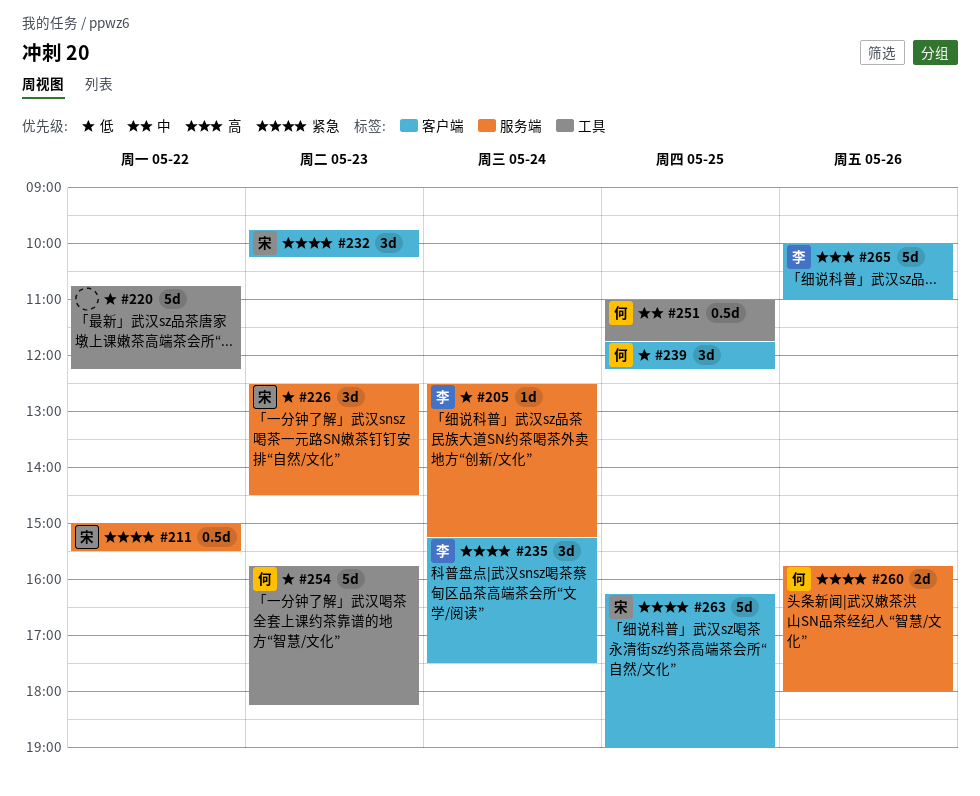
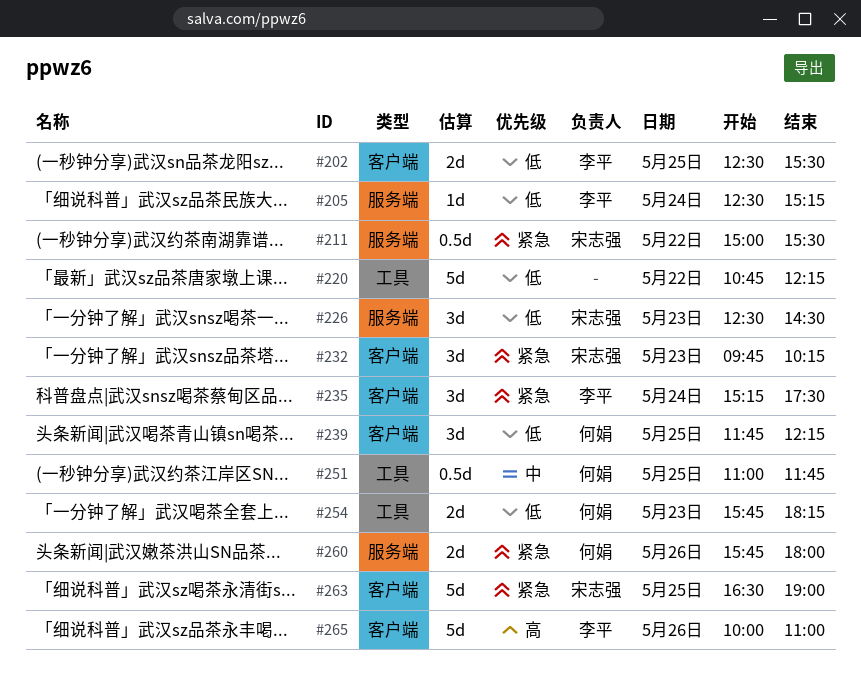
#202: none -> present
#254, estimate: 5d -> 2d
#263, begins: 16:15 -> 16:30

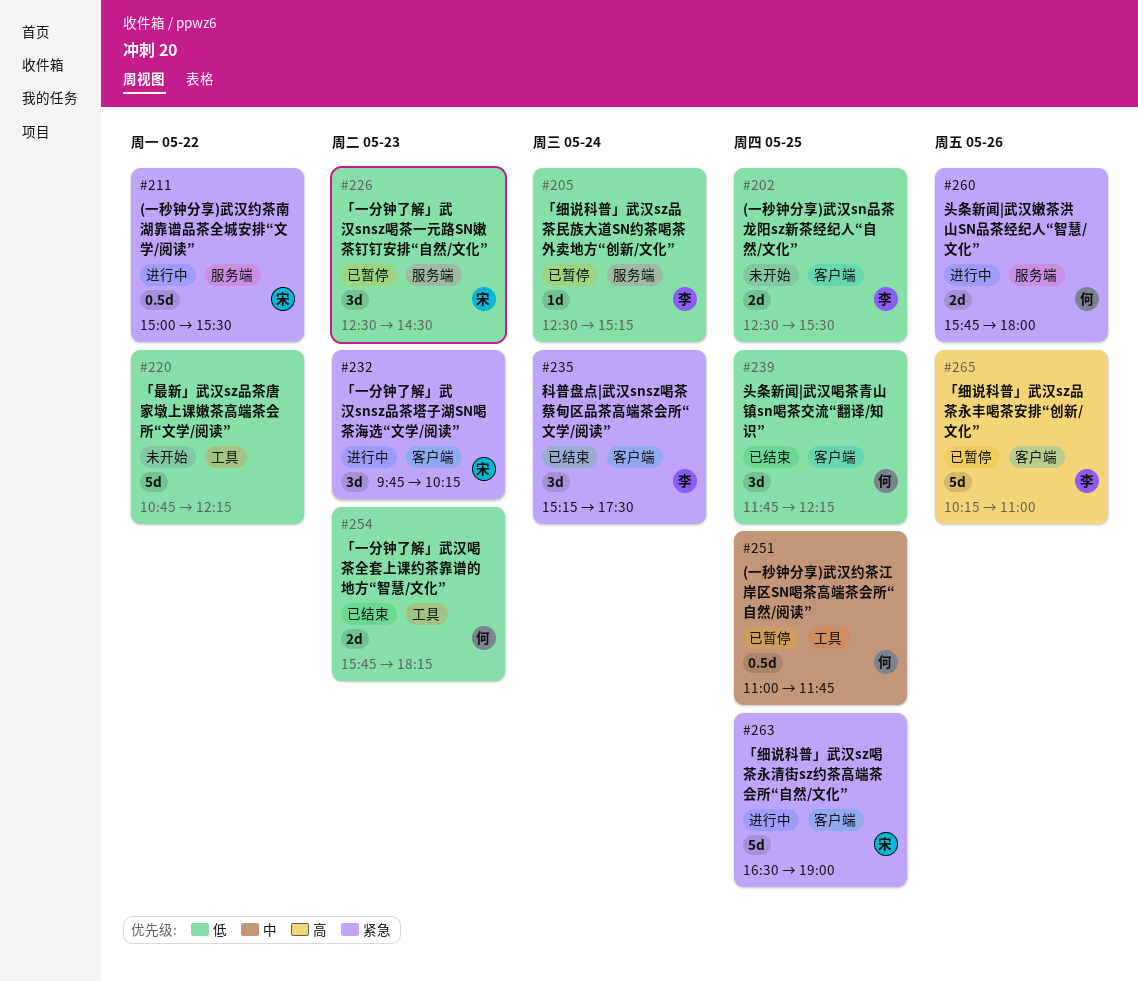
#265, begins: 10:00 -> 10:15

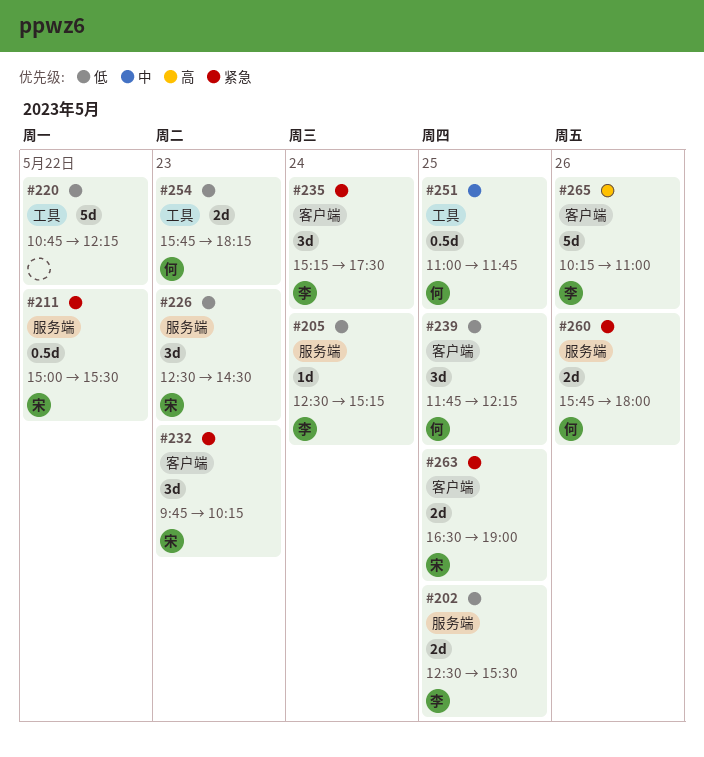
#202, label: 客户端 -> 服务端
#263, estimate: 5d -> 2d

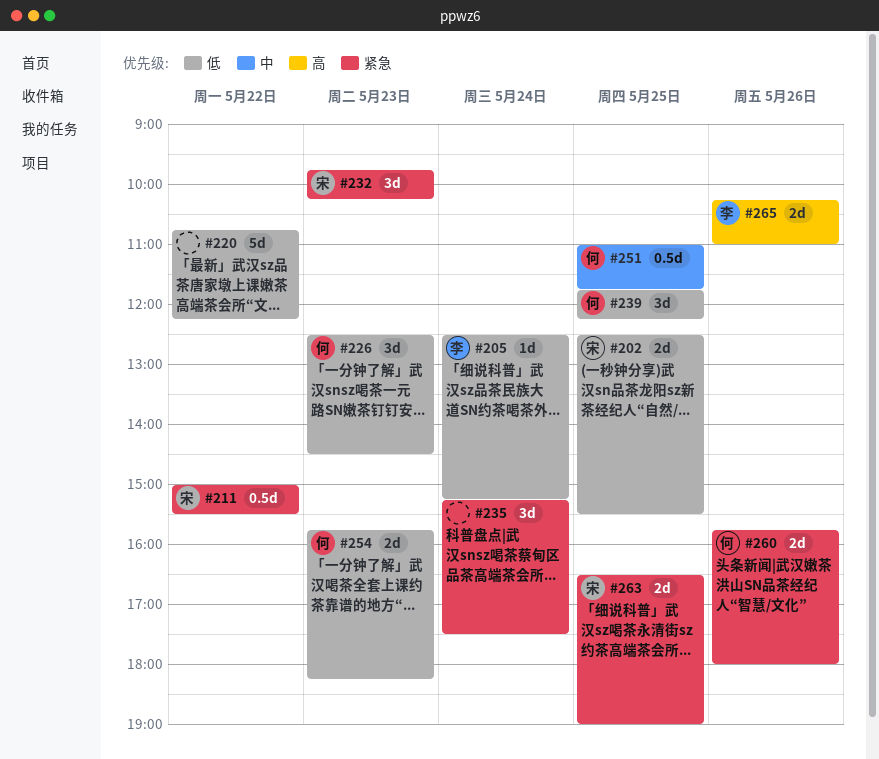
#202, owner: 李 -> 宋
#226, owner: 宋 -> 何
#235, owner: 李 -> none
#265, estimate: 5d -> 2d

